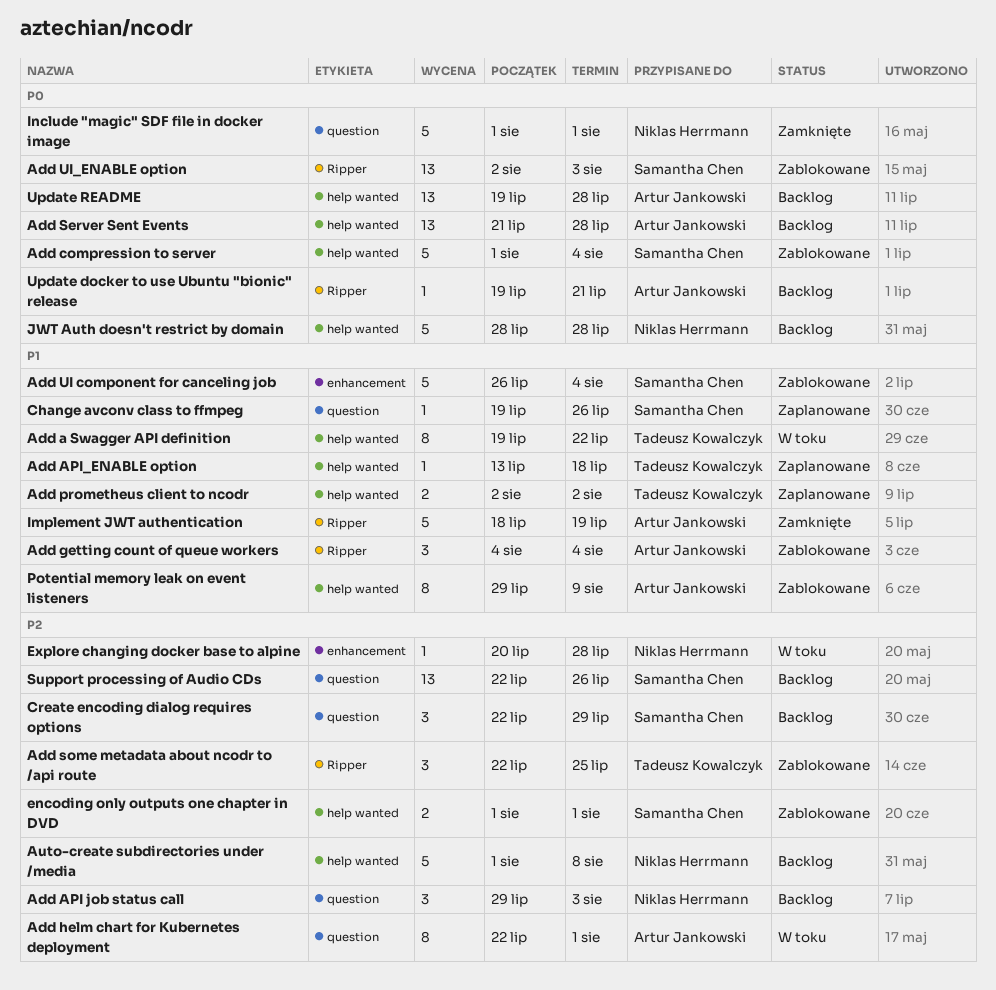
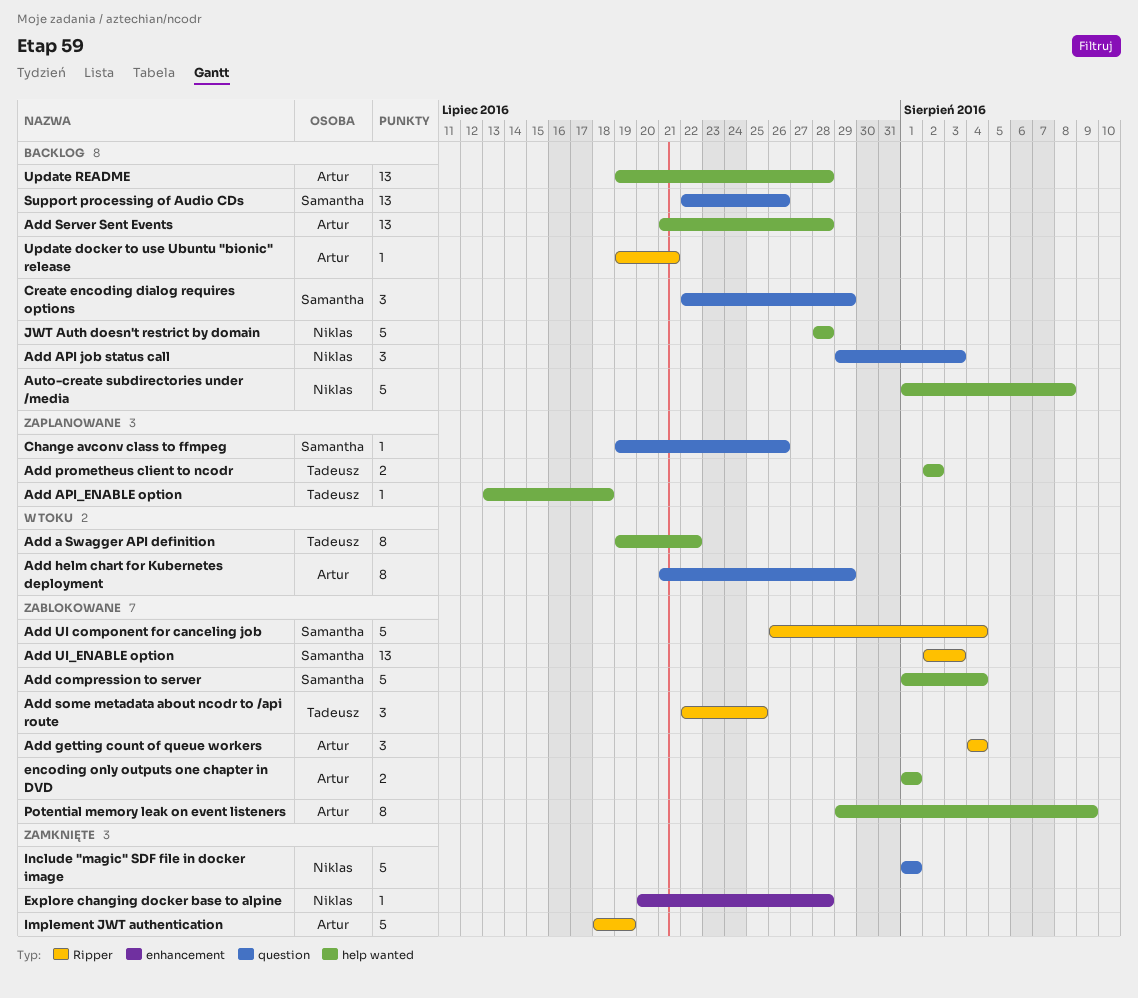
Add helm chart for Kubernetes deployment, start: Jul 22 -> Jul 21
Add helm chart for Kubernetes deployment, due: Aug 1 -> Jul 29
Add UI component for canceling job, label: enhancement -> Ripper
encoding only outputs one chapter in DVD, owner: Samantha Chen -> Artur Jankowski
Explore changing docker base to alpine, status: W toku -> Zamknięte

